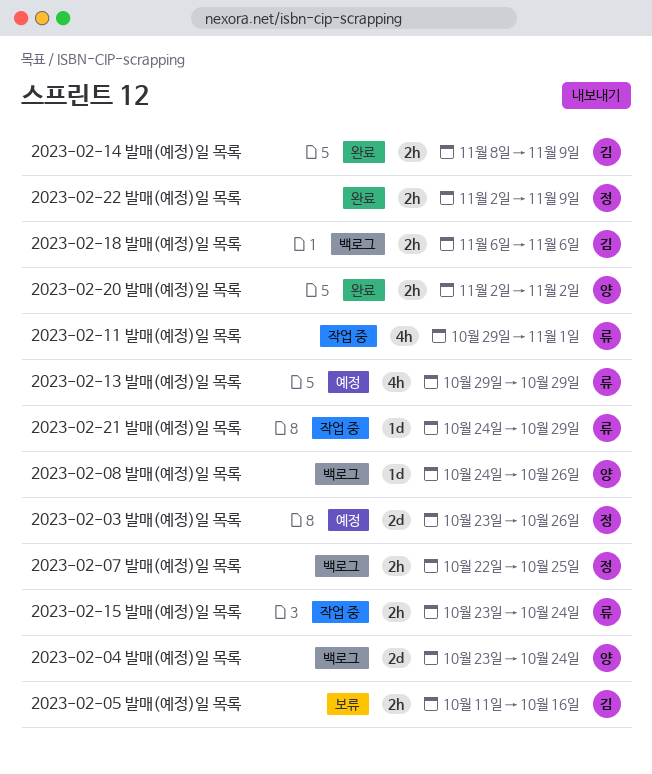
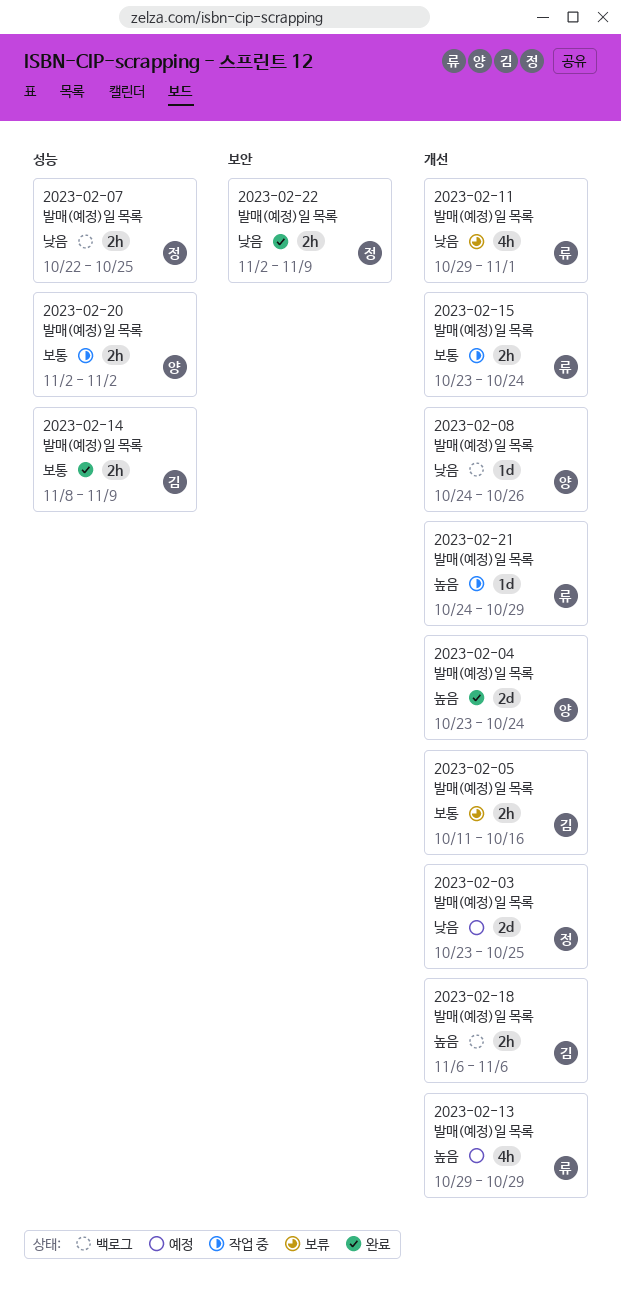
2023-02-03 발매(예정)일 목록, due: Oct 26 -> Oct 25
2023-02-04 발매(예정)일 목록, status: 백로그 -> 완료
2023-02-11 발매(예정)일 목록, status: 작업 중 -> 보류
2023-02-20 발매(예정)일 목록, status: 완료 -> 작업 중

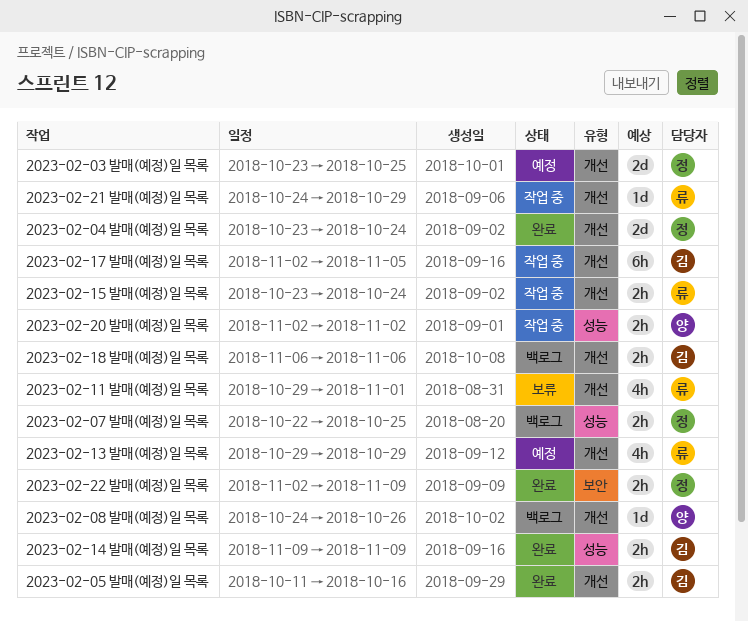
2023-02-04 발매(예정)일 목록, owner: 양 -> 정
2023-02-05 발매(예정)일 목록, status: 보류 -> 완료
2023-02-14 발매(예정)일 목록, start: Nov 8 -> Nov 9
2023-02-17 발매(예정)일 목록: none -> present

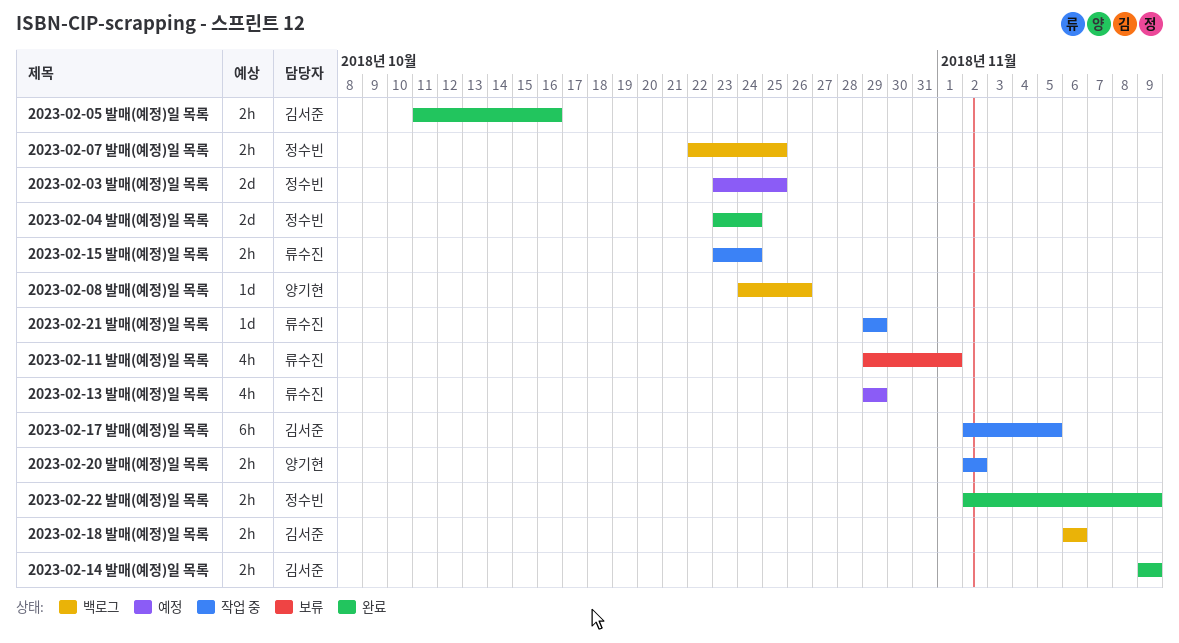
2023-02-21 발매(예정)일 목록, start: Oct 24 -> Oct 29

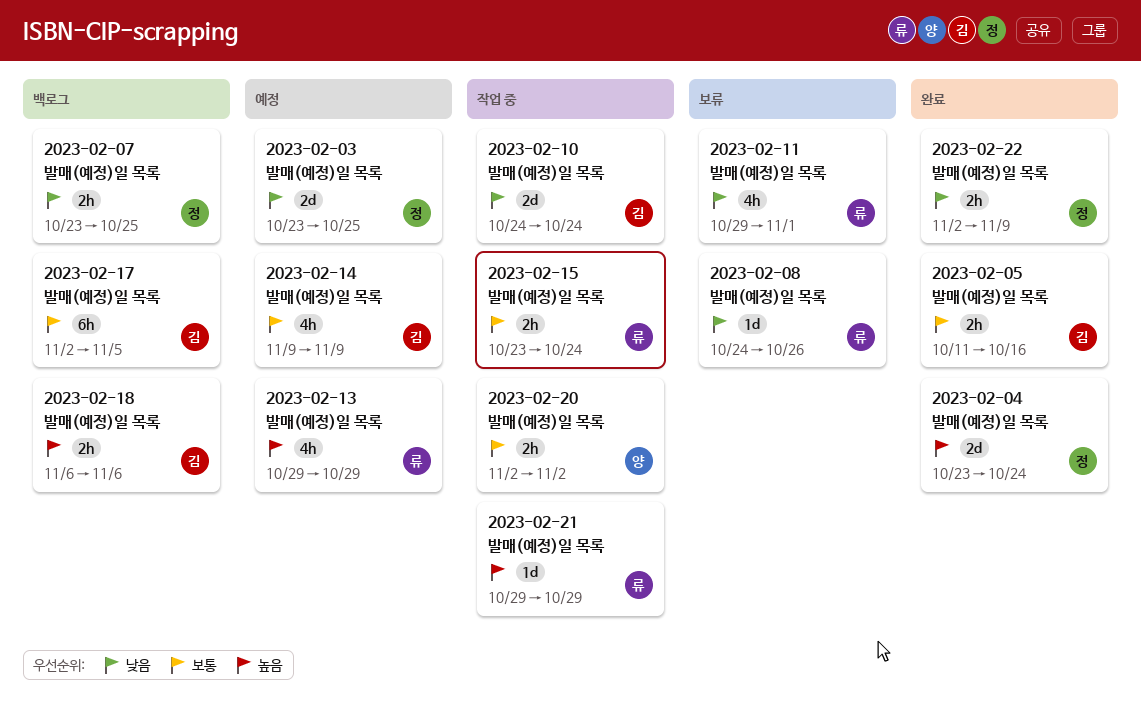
2023-02-07 발매(예정)일 목록, start: Oct 22 -> Oct 23
2023-02-08 발매(예정)일 목록, status: 백로그 -> 보류
2023-02-08 발매(예정)일 목록, owner: 양기현 -> 류수진
2023-02-10 발매(예정)일 목록: none -> present
2023-02-14 발매(예정)일 목록, status: 완료 -> 예정
2023-02-14 발매(예정)일 목록, estimate: 2h -> 4h
2023-02-17 발매(예정)일 목록, status: 작업 중 -> 백로그

